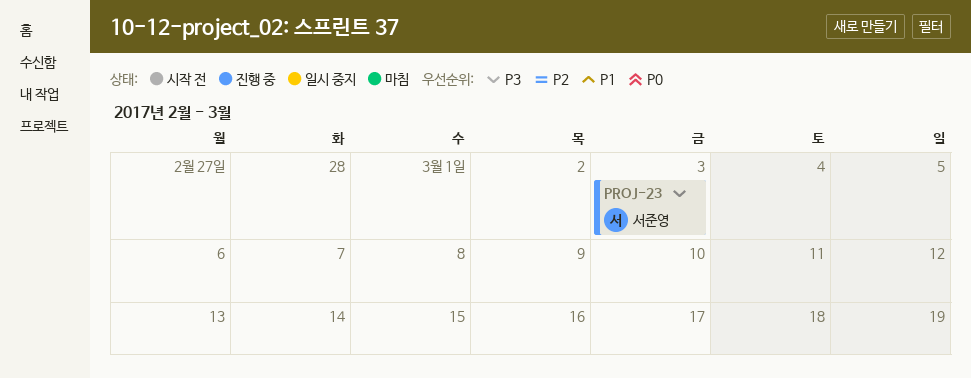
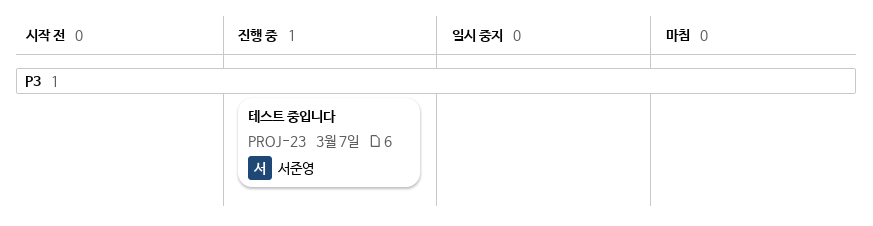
PROJ-23, due: Mar 3 -> Mar 7

